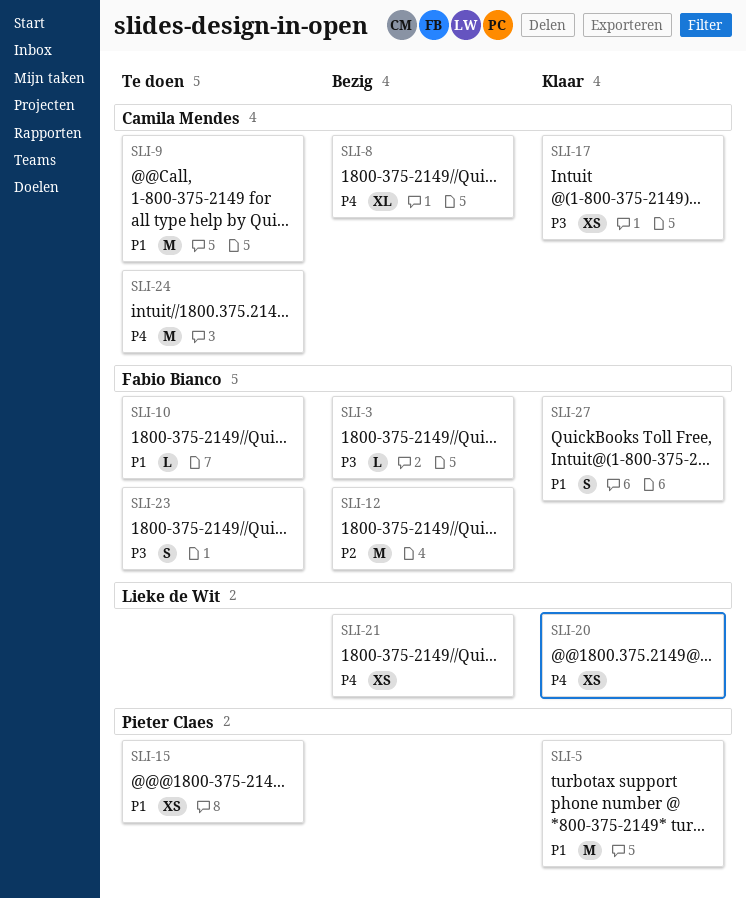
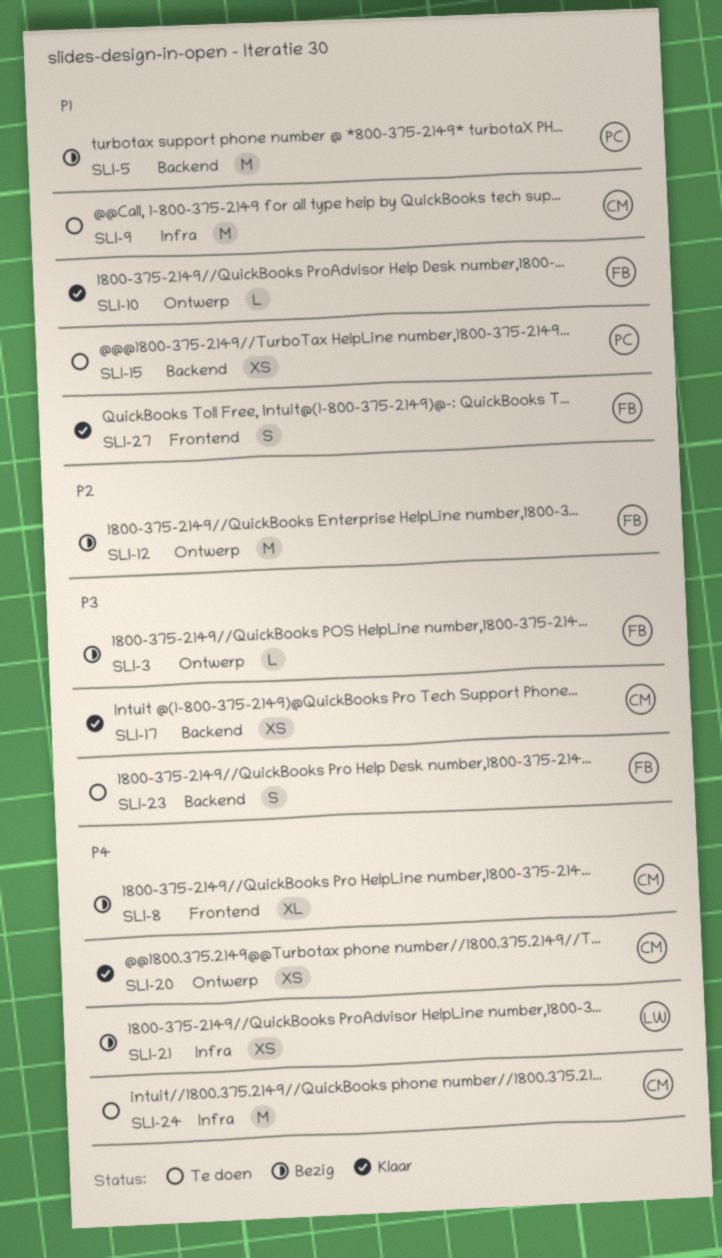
SLI-5, status: Klaar -> Bezig
SLI-10, status: Te doen -> Klaar
SLI-20, owner: Lieke de Wit -> Camila Mendes

